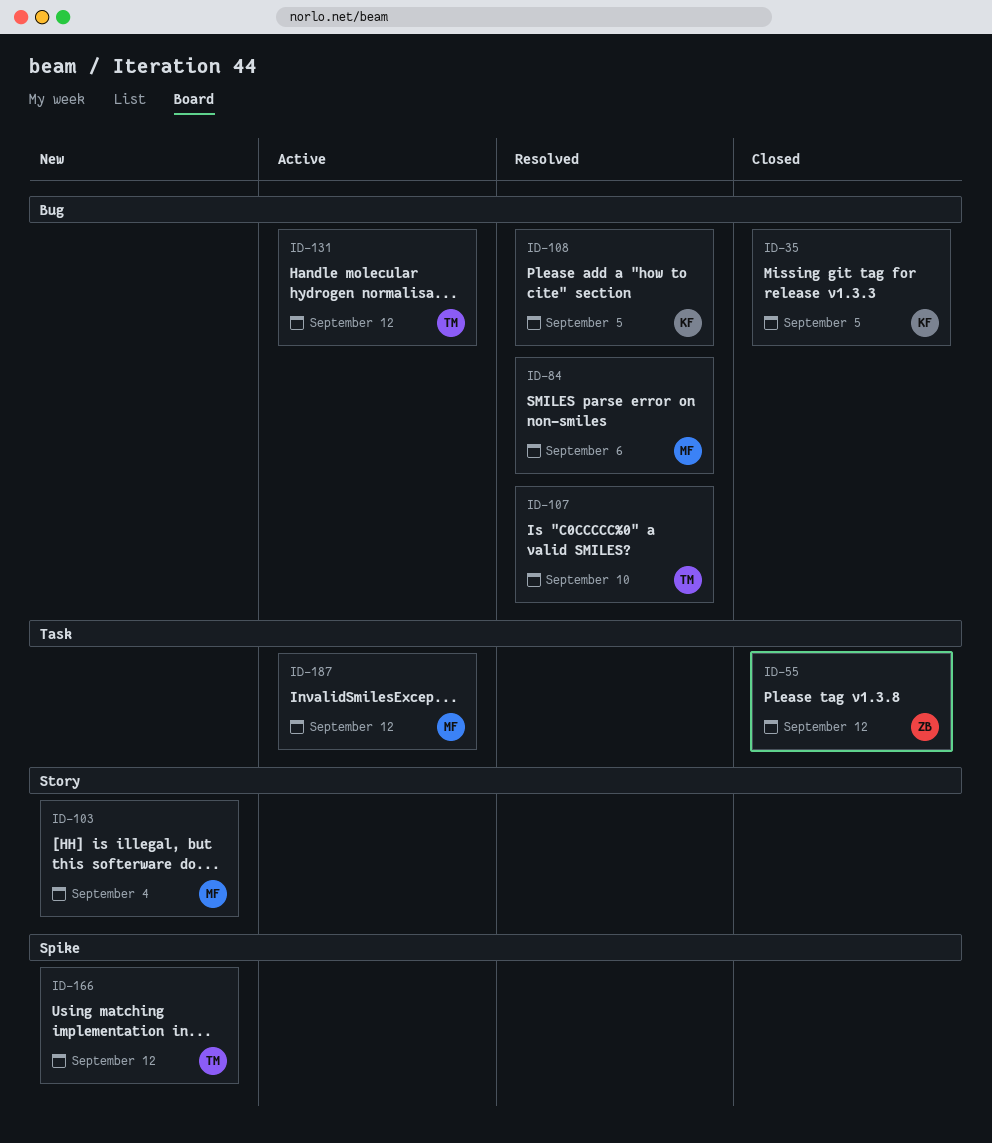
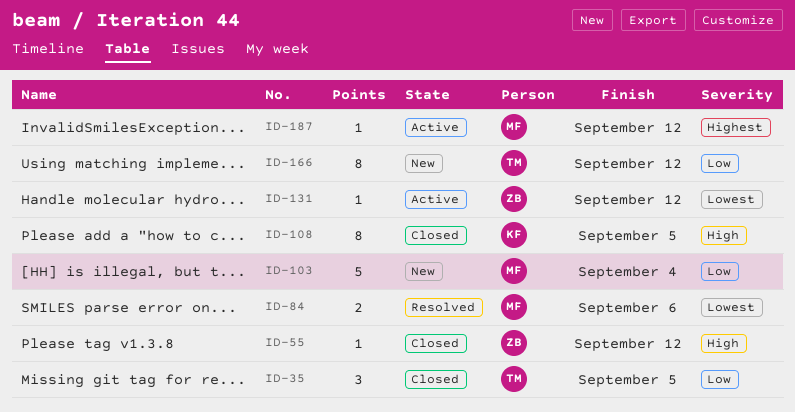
ID-35, owner: KF -> TM
ID-107: present -> none
ID-108, status: Resolved -> Closed
ID-131, owner: TM -> ZB

